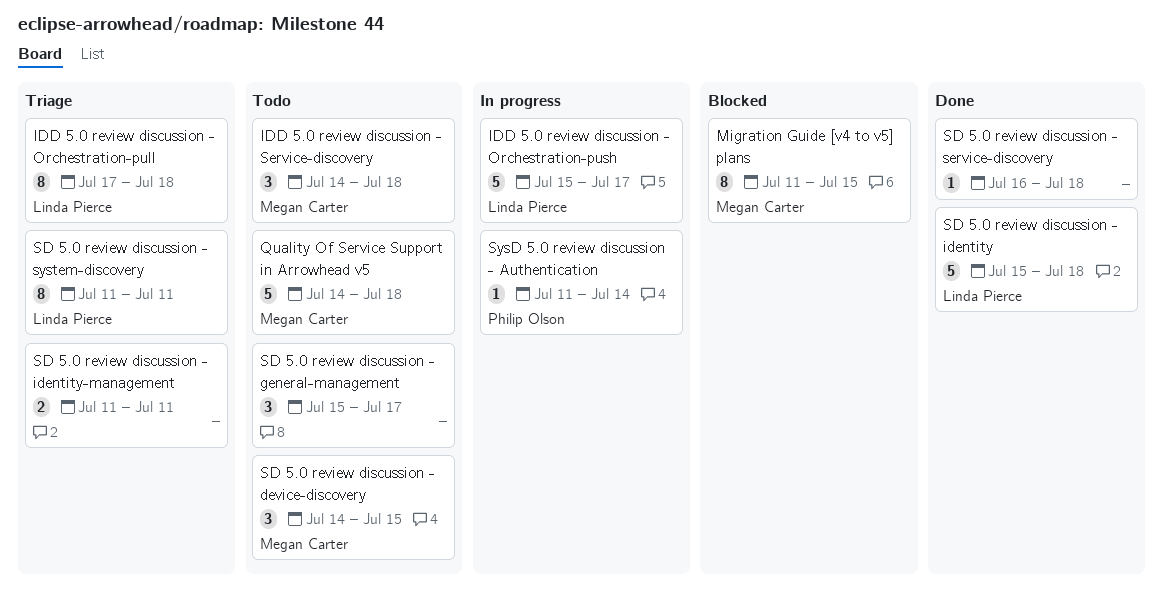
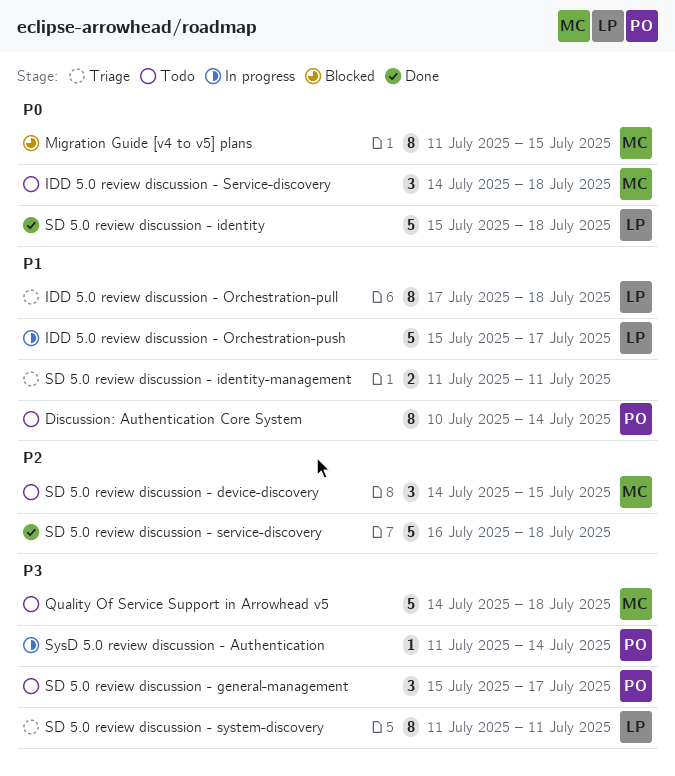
Discussion: Authentication Core System: none -> present
SD 5.0 review discussion - general-management, owner: none -> Philip Olson
SD 5.0 review discussion - service-discovery, estimate: 1 -> 5

